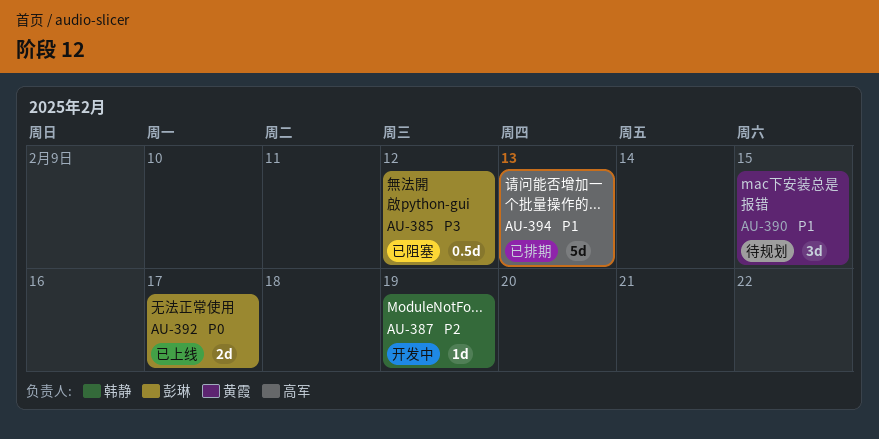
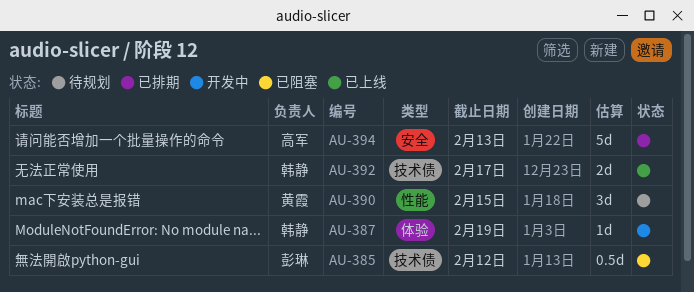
AU-392, owner: 彭琳 -> 韩静

